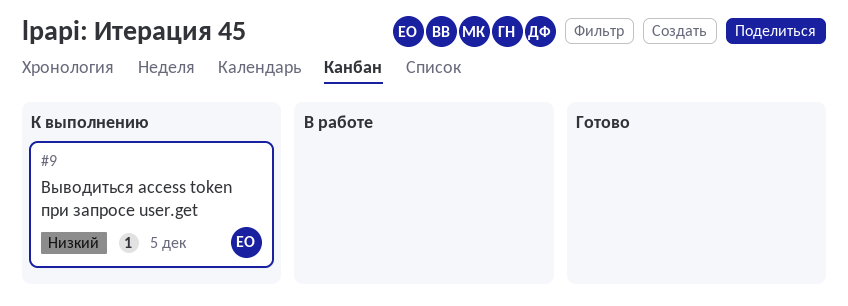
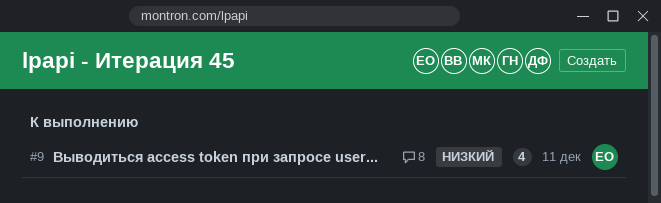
#9, estimate: 1 -> 4
#9, due: Dec 5 -> Dec 11

